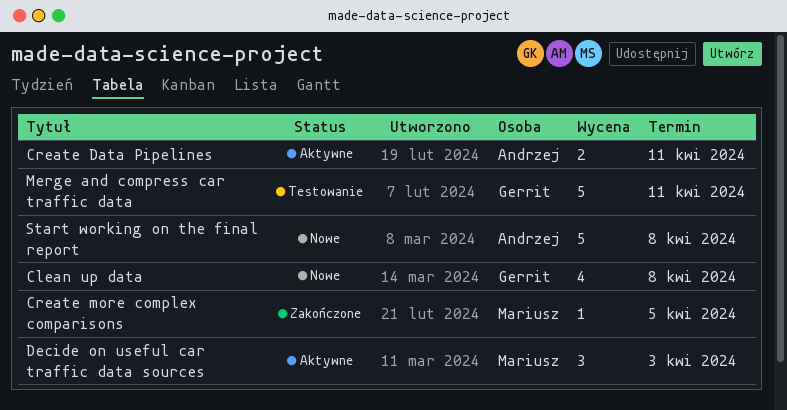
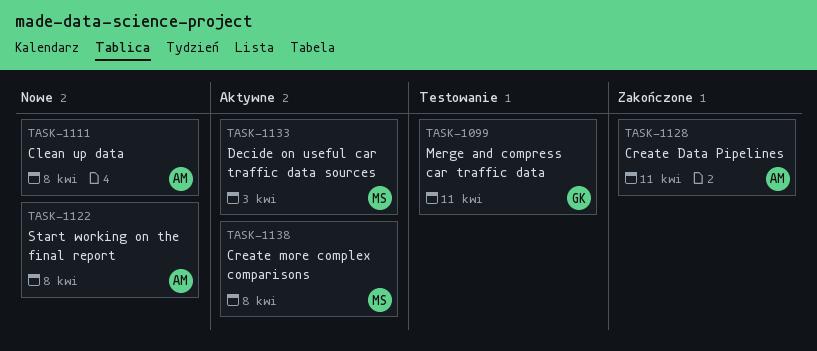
Clean up data, owner: Gerrit -> Andrzej
Create Data Pipelines, status: Aktywne -> Zakończone
Create more complex comparisons, status: Zakończone -> Aktywne
Create more complex comparisons, due: Apr 5 -> Apr 8

